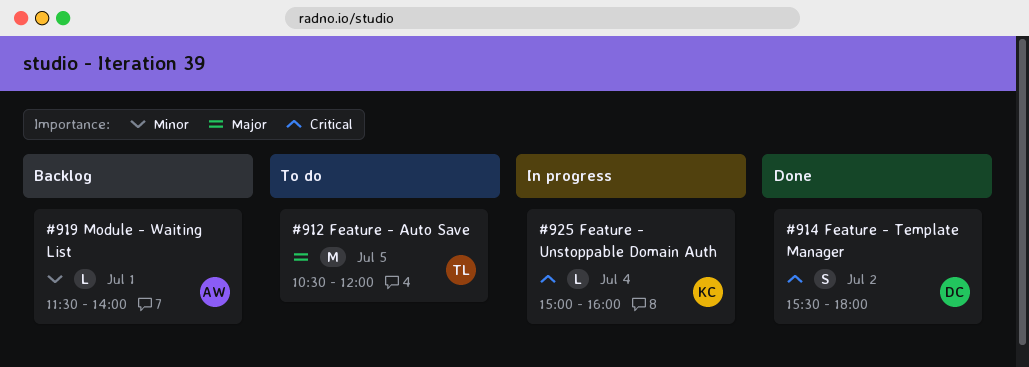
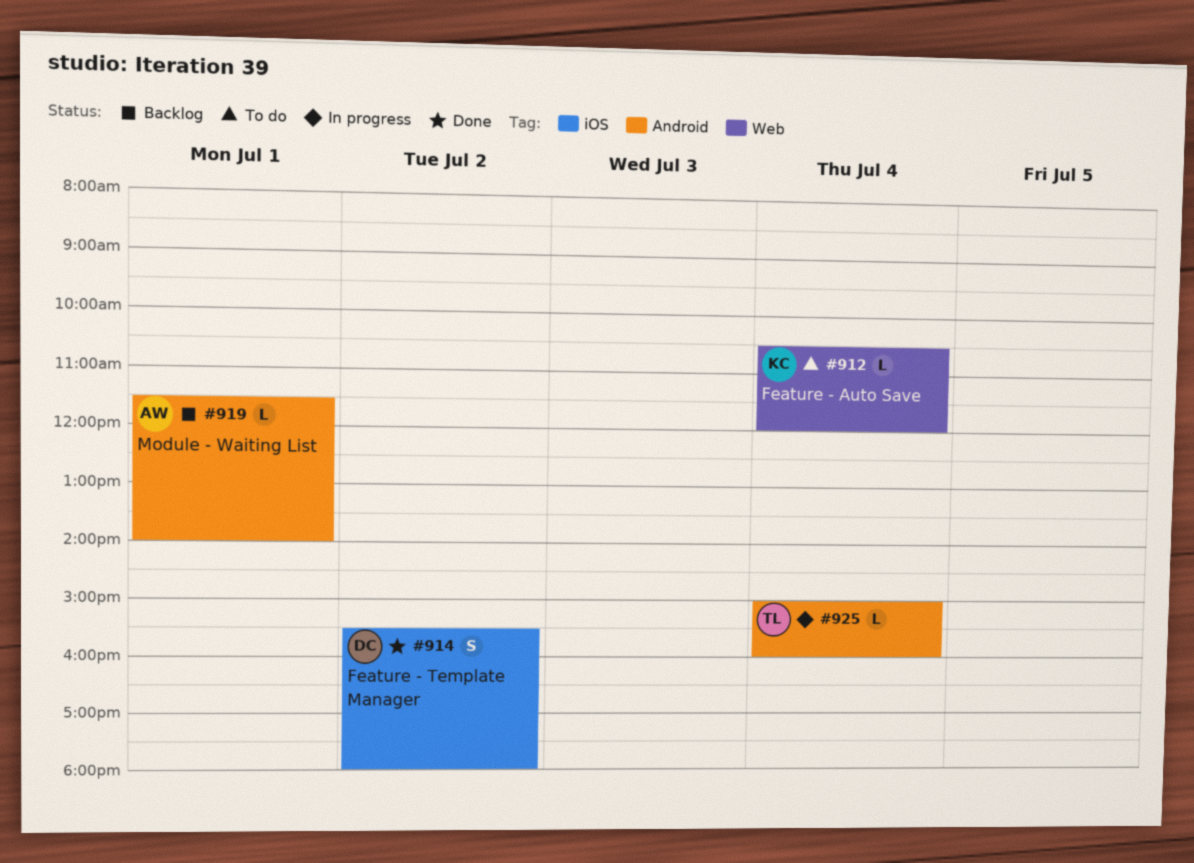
#912, owner: TL -> KC
#912, estimate: M -> L
#912, day: Jul 5 -> Jul 4
#925, owner: KC -> TL

